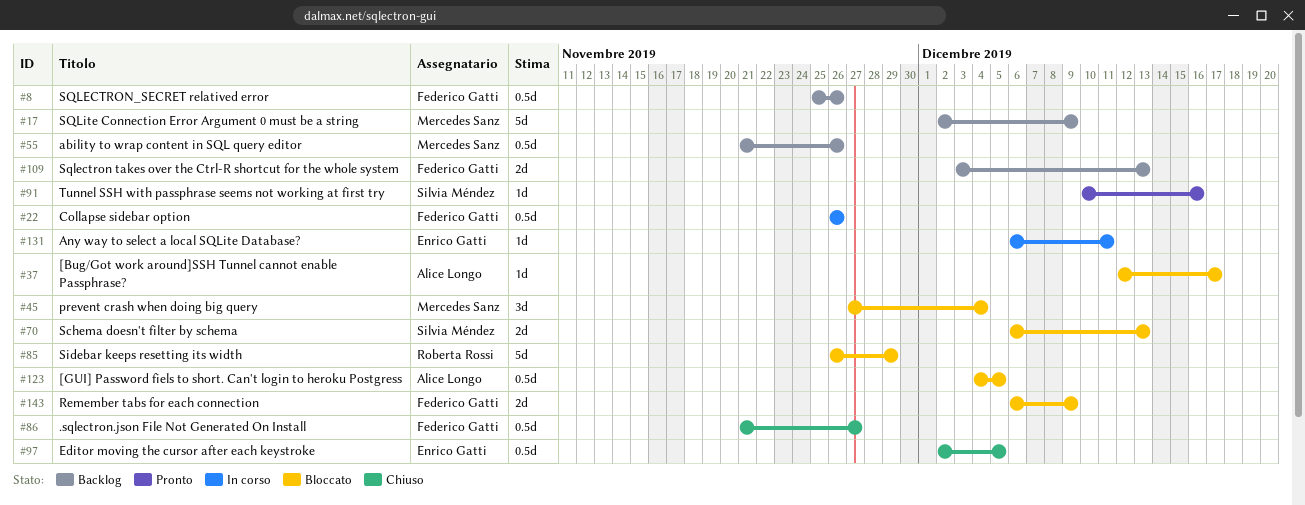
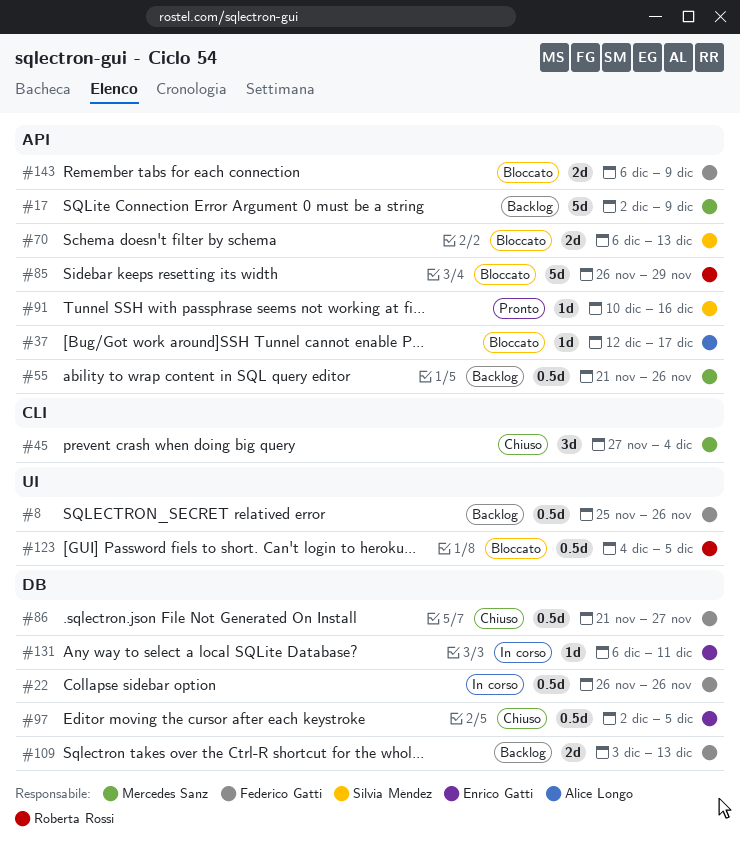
#45, status: Bloccato -> Chiuso
#123, owner: Alice Longo -> Roberta Rossi

